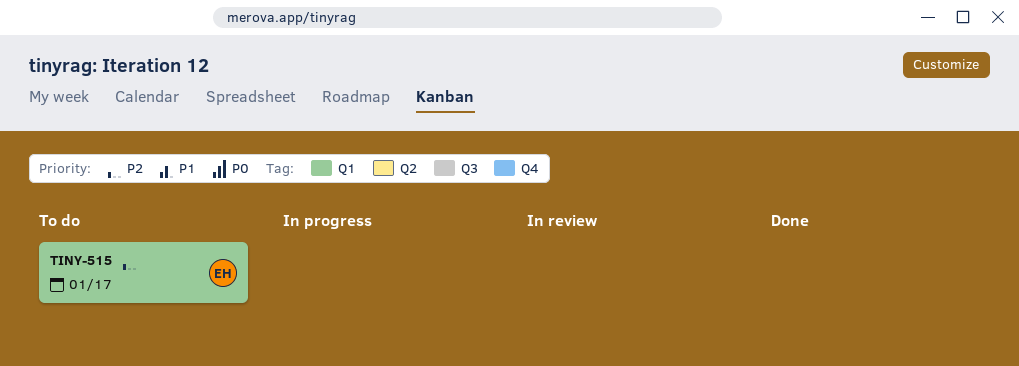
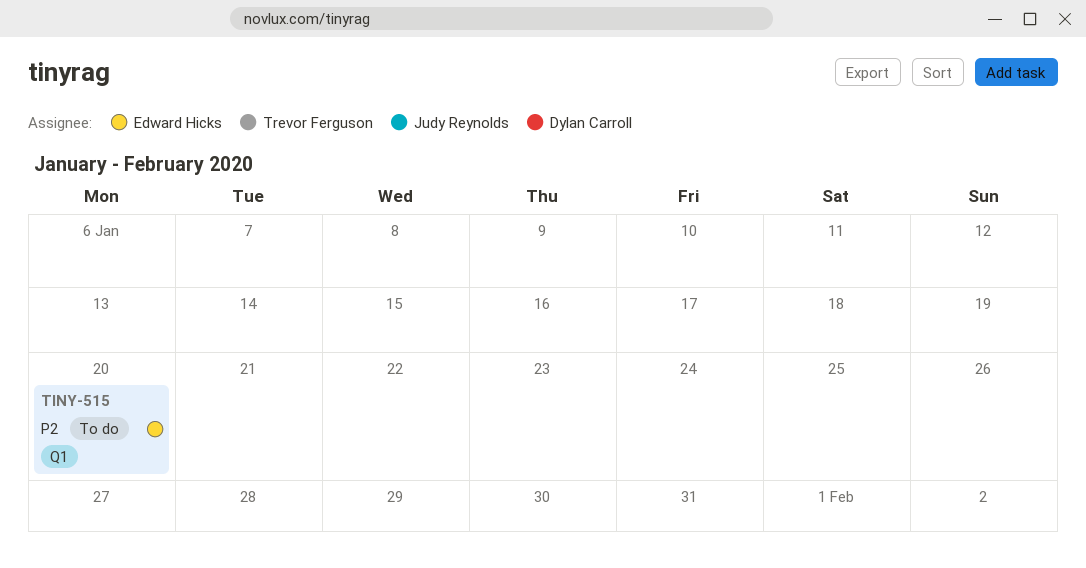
TINY-515, due: Jan 17 -> Jan 20

